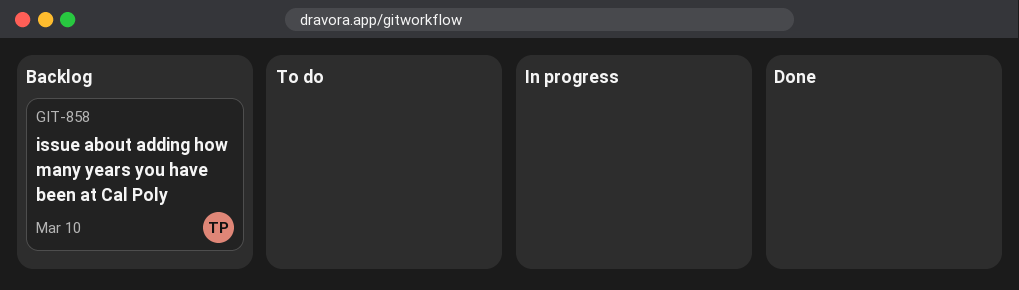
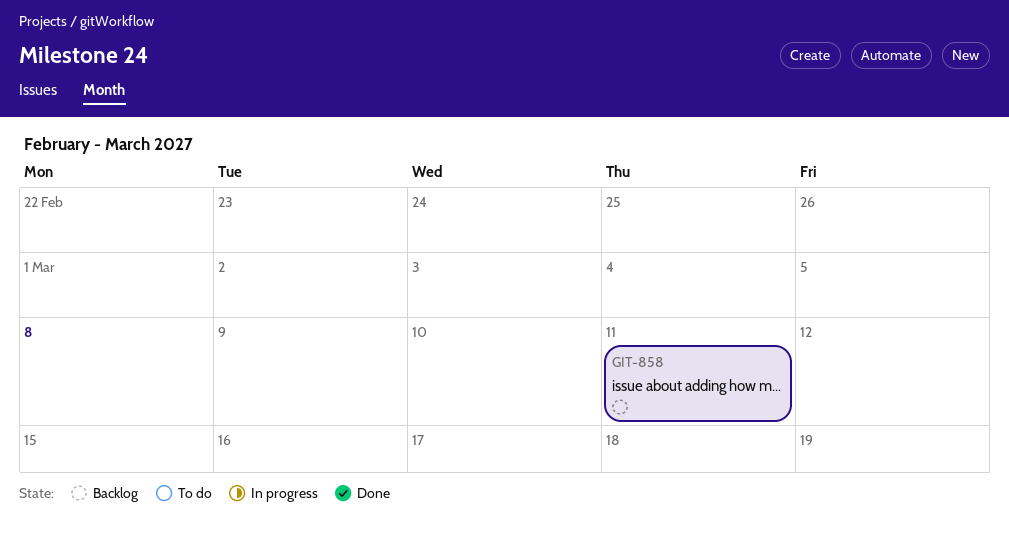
GIT-858, due: Mar 10 -> Mar 11

